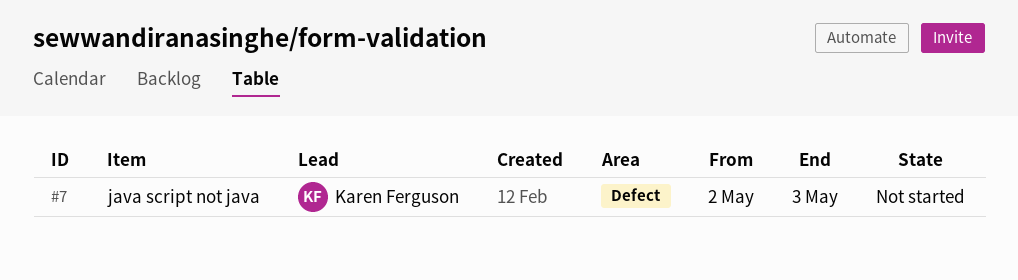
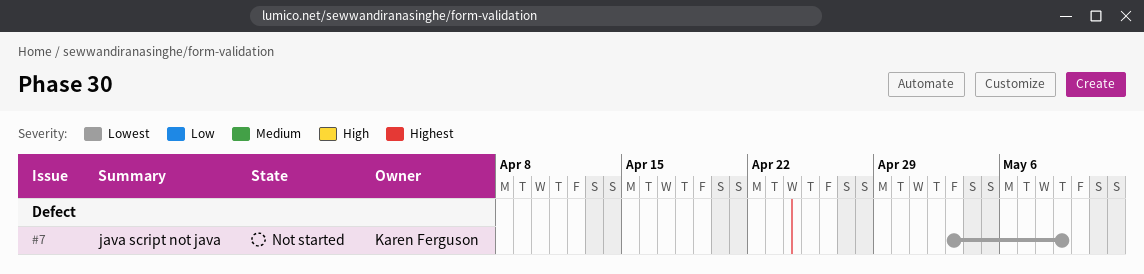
#7, start: May 2 -> May 3
#7, due: May 3 -> May 9

